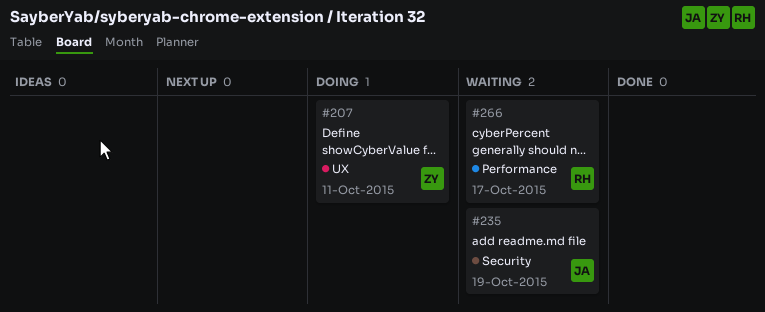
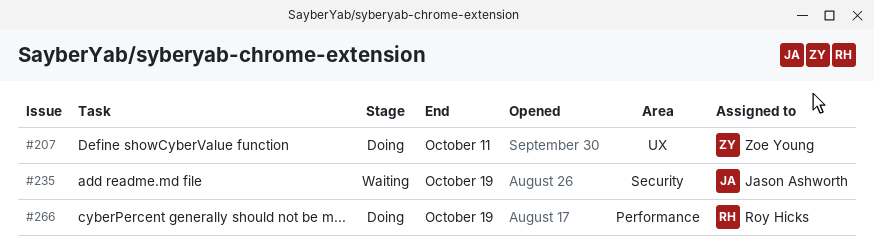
#266, status: Waiting -> Doing
#266, due: Oct 17 -> Oct 19

